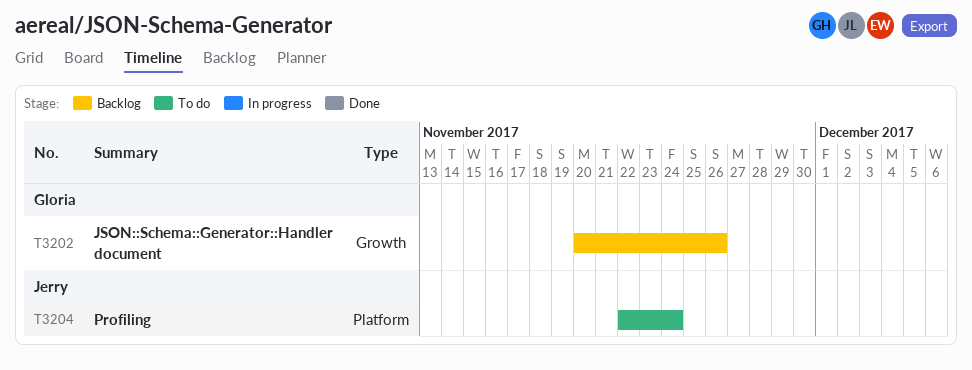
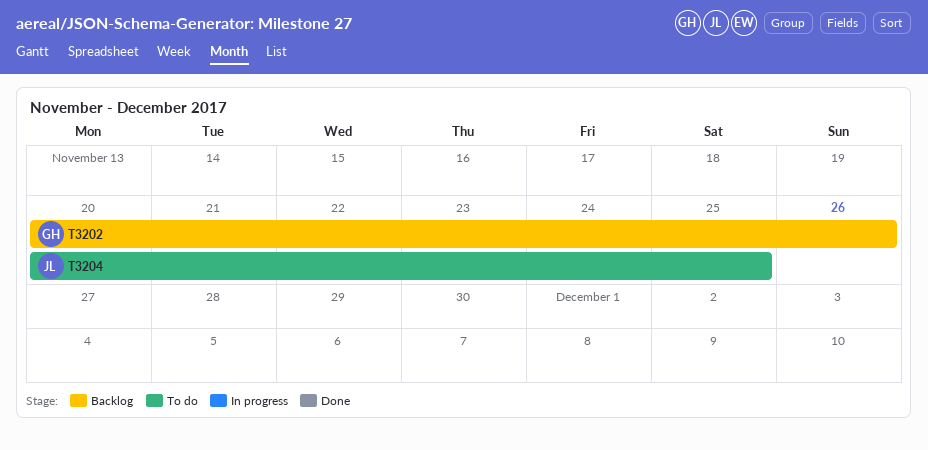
T3204, start: Nov 22 -> Nov 20
T3204, due: Nov 24 -> Nov 25

